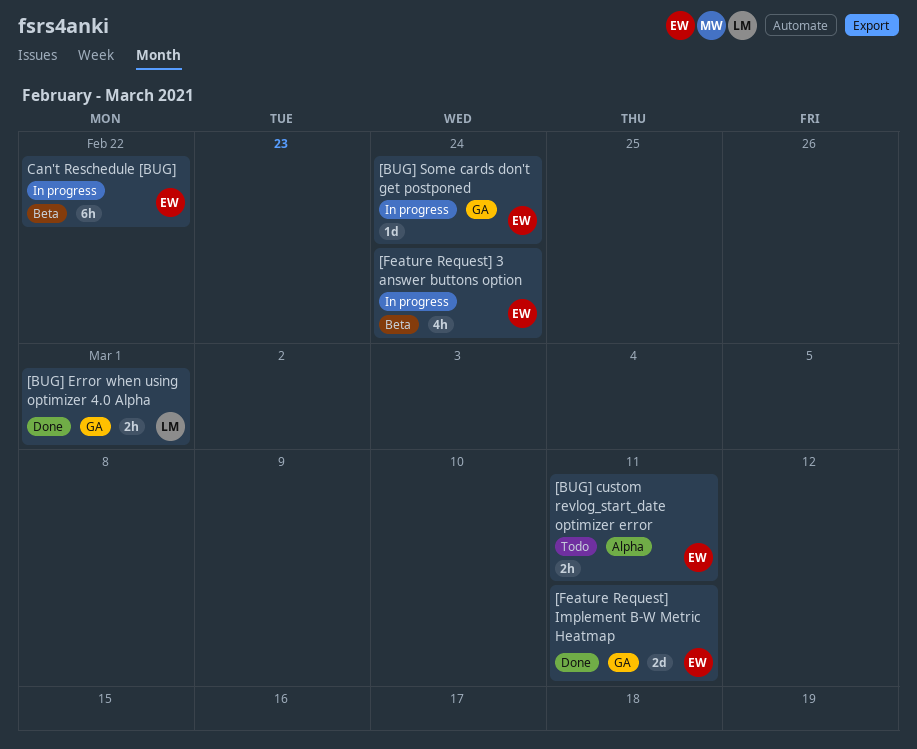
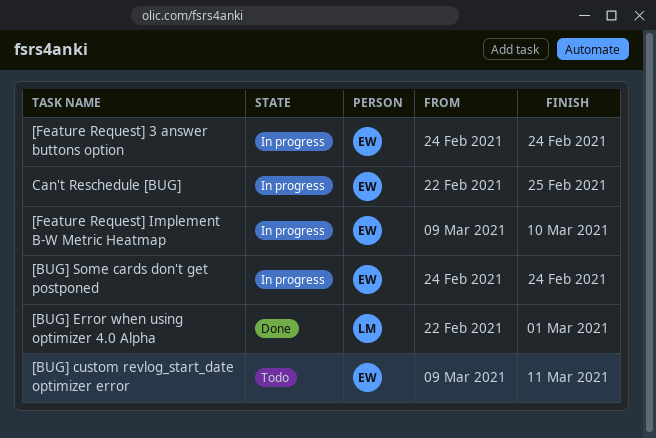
[Feature Request] Implement B-W Metric Heatmap, status: Done -> In progress
[Feature Request] Implement B-W Metric Heatmap, due: Mar 11 -> Mar 10
Can't Reschedule [BUG], due: Feb 22 -> Feb 25

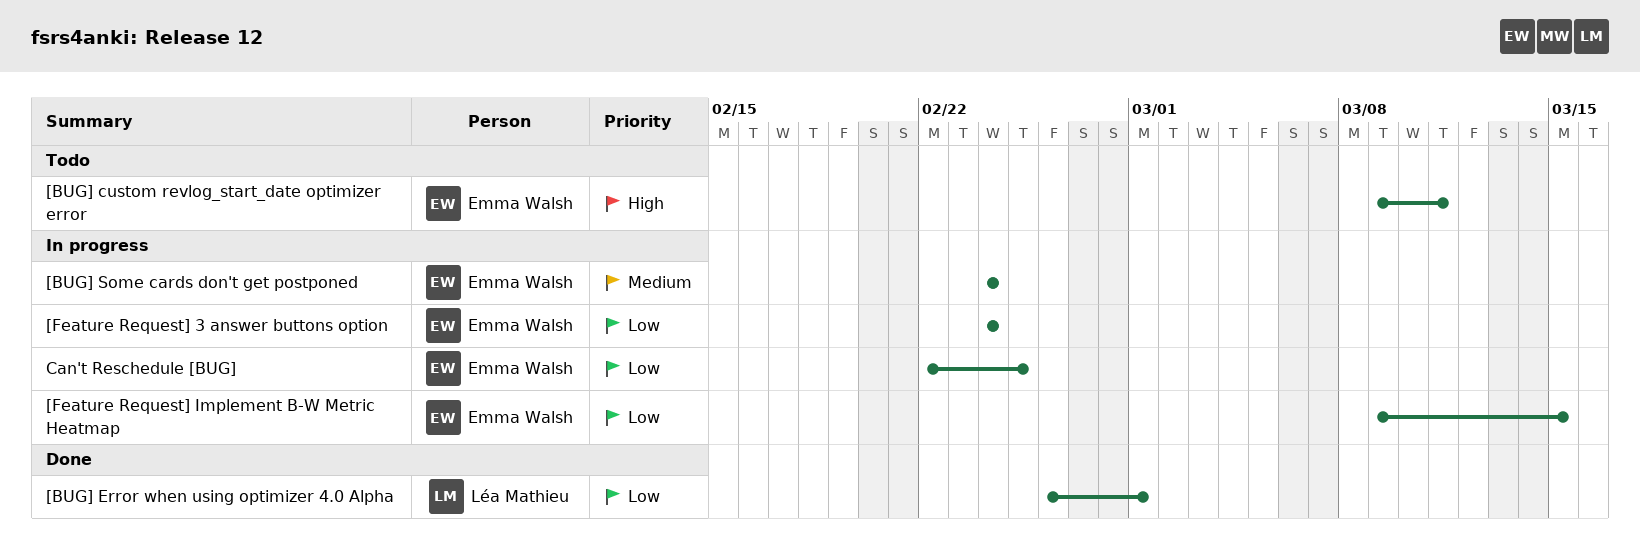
[BUG] Error when using optimizer 4.0 Alpha, start: Feb 22 -> Feb 26
[Feature Request] Implement B-W Metric Heatmap, due: Mar 10 -> Mar 15

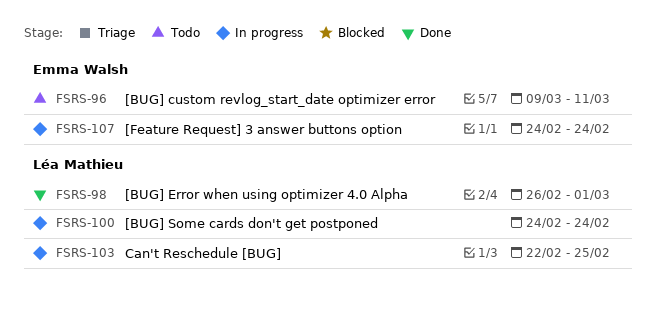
[BUG] Some cards don't get postponed, owner: Emma Walsh -> Léa Mathieu
[Feature Request] Implement B-W Metric Heatmap: present -> none
Can't Reschedule [BUG], owner: Emma Walsh -> Léa Mathieu

